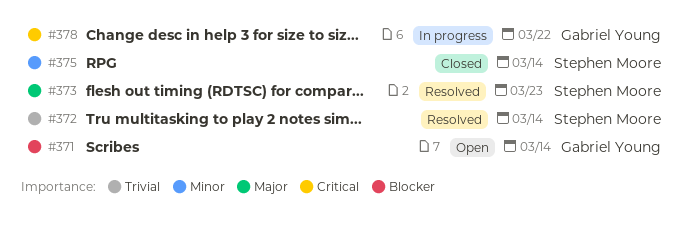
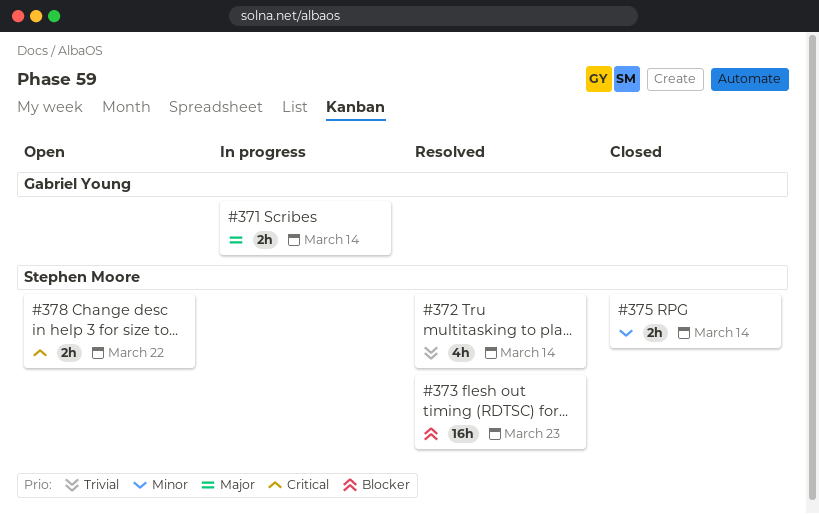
#371, status: Open -> In progress
#371, priority: Blocker -> Major
#373, priority: Major -> Blocker
#378, status: In progress -> Open
#378, owner: Gabriel Young -> Stephen Moore

